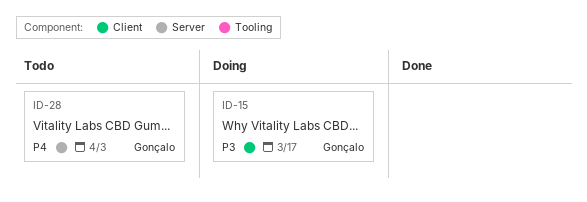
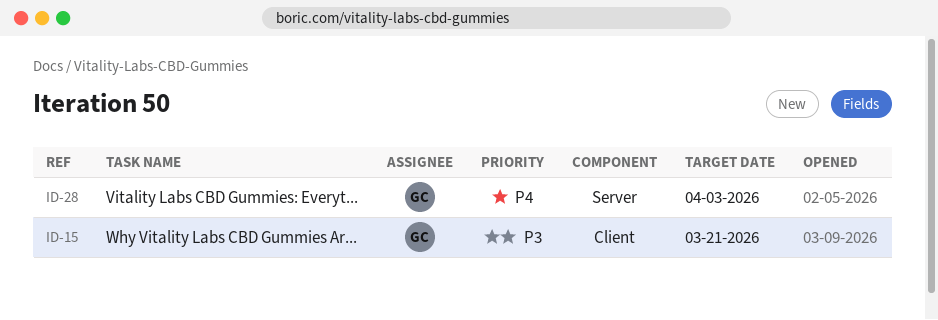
ID-15, due: Mar 17 -> Mar 21

